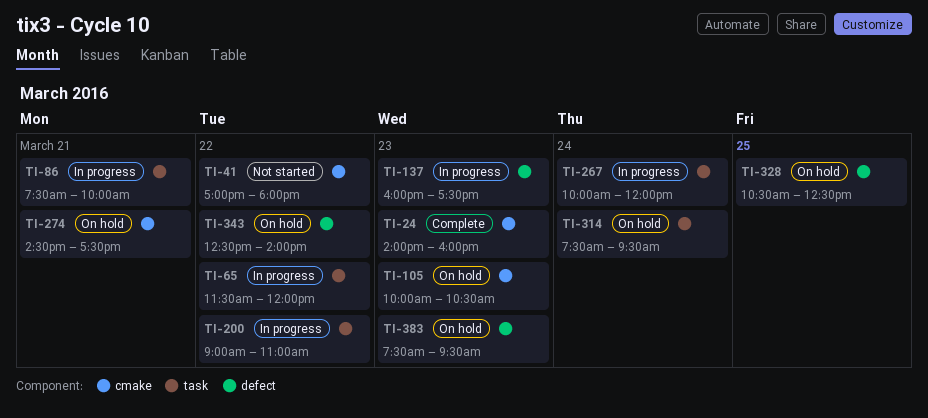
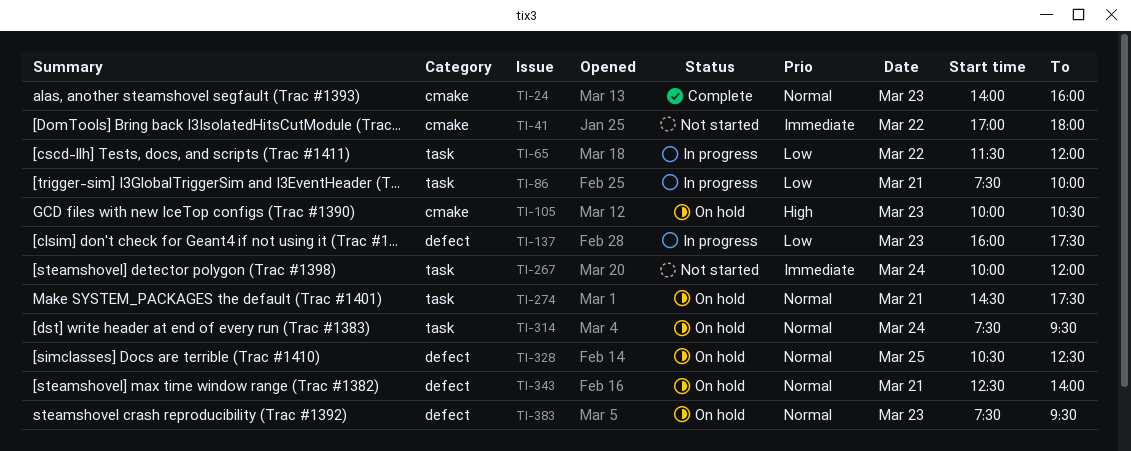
TI-200: present -> none
TI-267, status: In progress -> Not started
TI-274, label: cmake -> task
TI-343, day: Mar 22 -> Mar 21

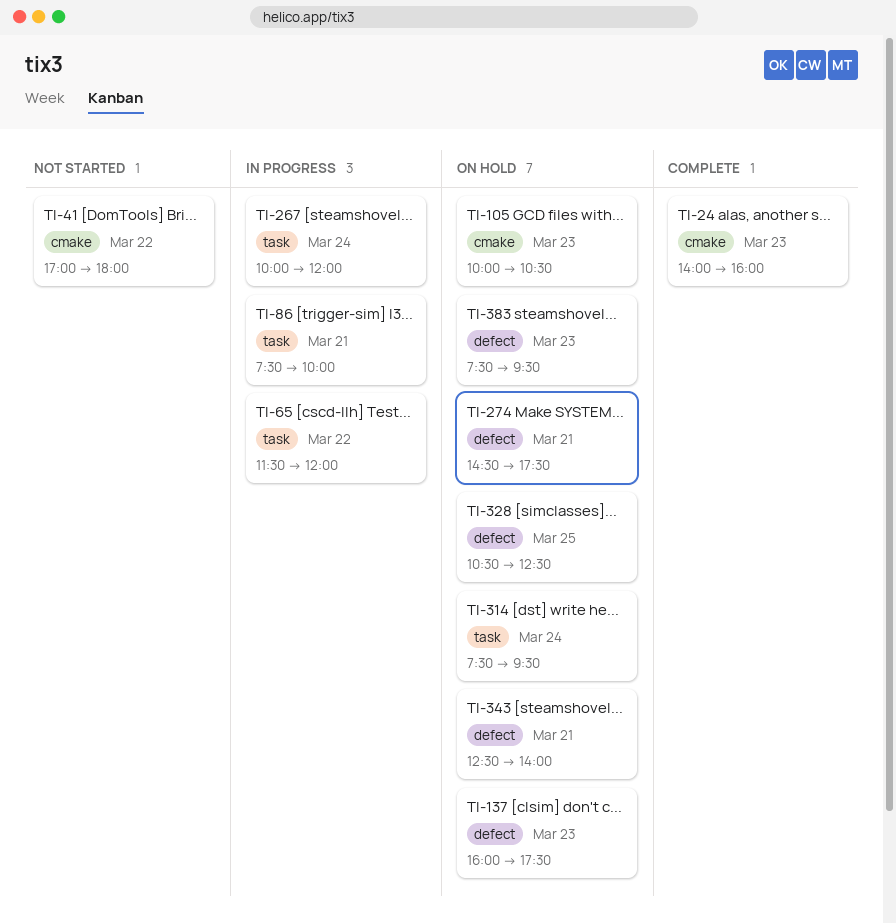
TI-137, status: In progress -> On hold
TI-267, status: Not started -> In progress
TI-274, label: task -> defect

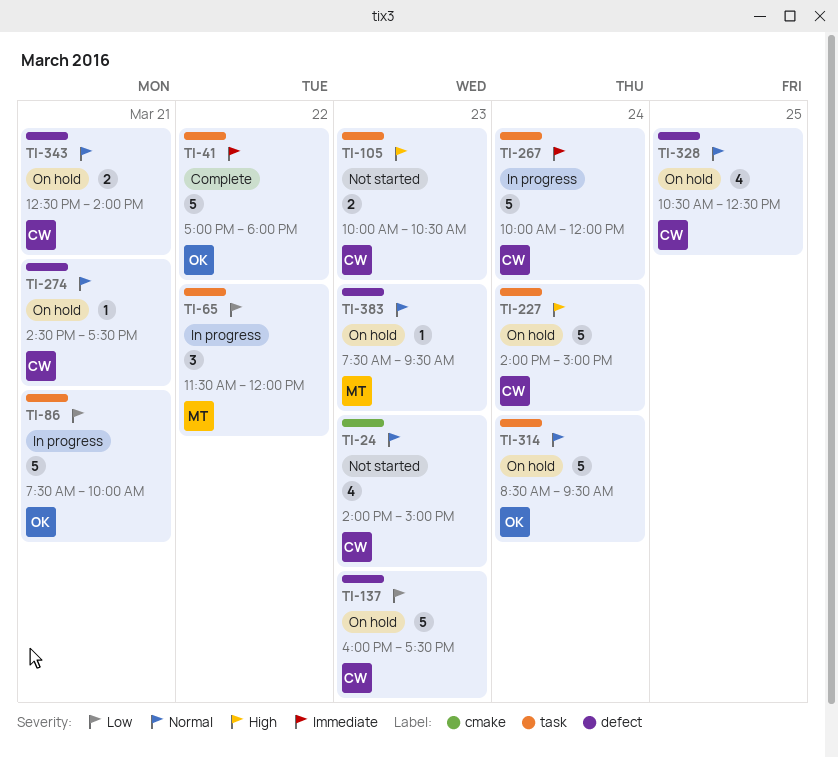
TI-24, status: Complete -> Not started
TI-24, ends: 16:00 -> 15:00
TI-41, status: Not started -> Complete
TI-41, label: cmake -> task
TI-105, status: On hold -> Not started
TI-105, label: cmake -> task
TI-227: none -> present
TI-314, begins: 07:30 -> 08:30

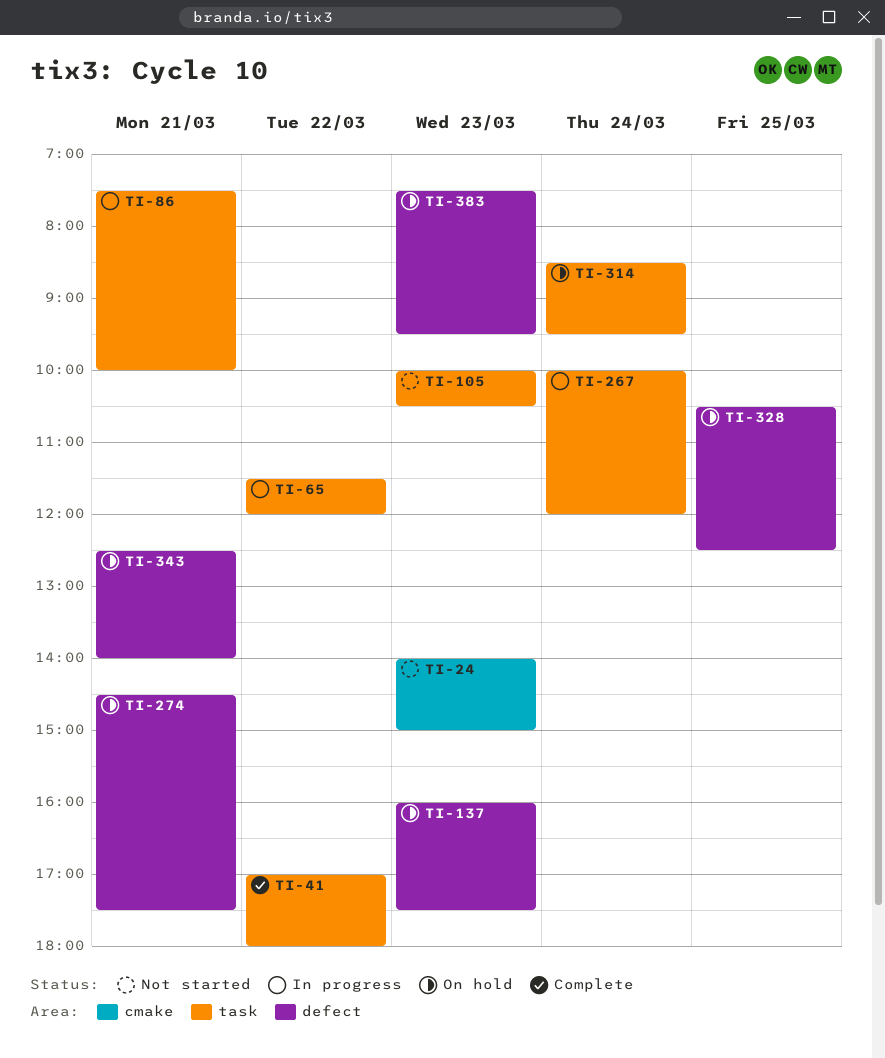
TI-227: present -> none

